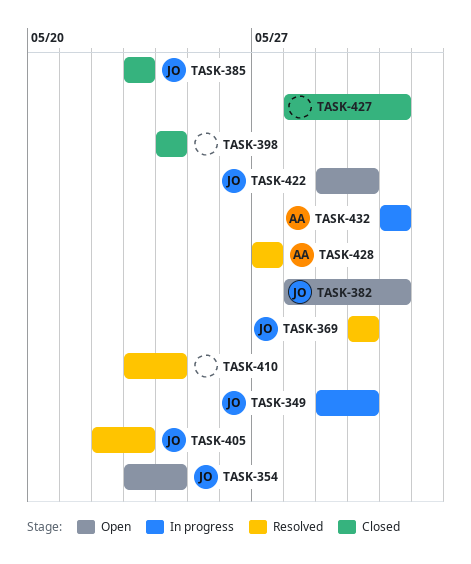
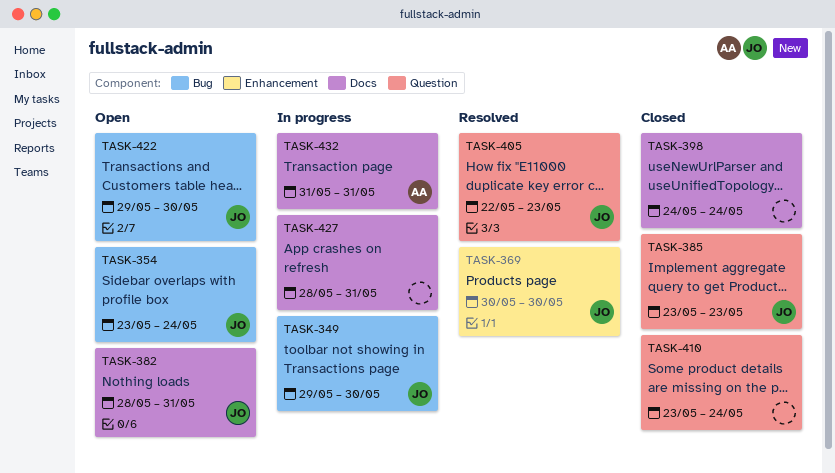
TASK-410, status: Resolved -> Closed
TASK-427, status: Closed -> In progress
TASK-428: present -> none

